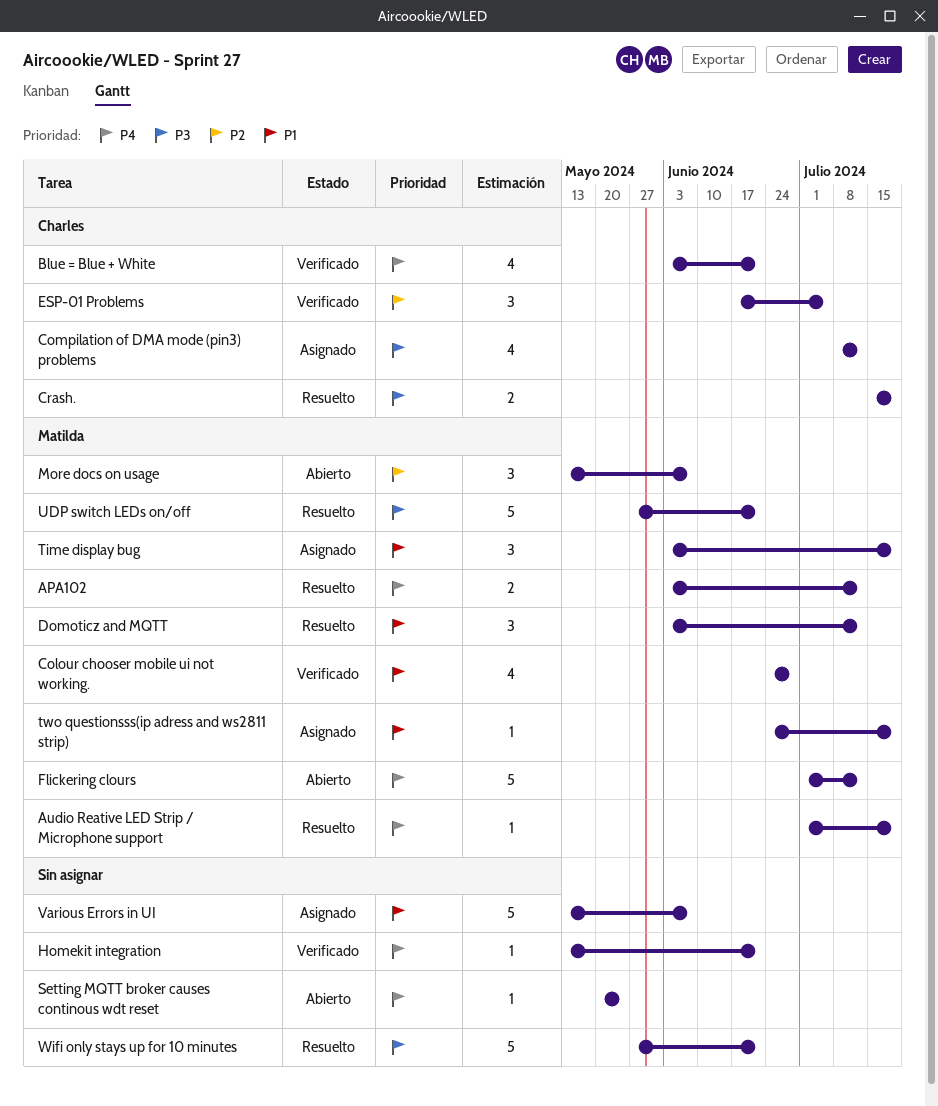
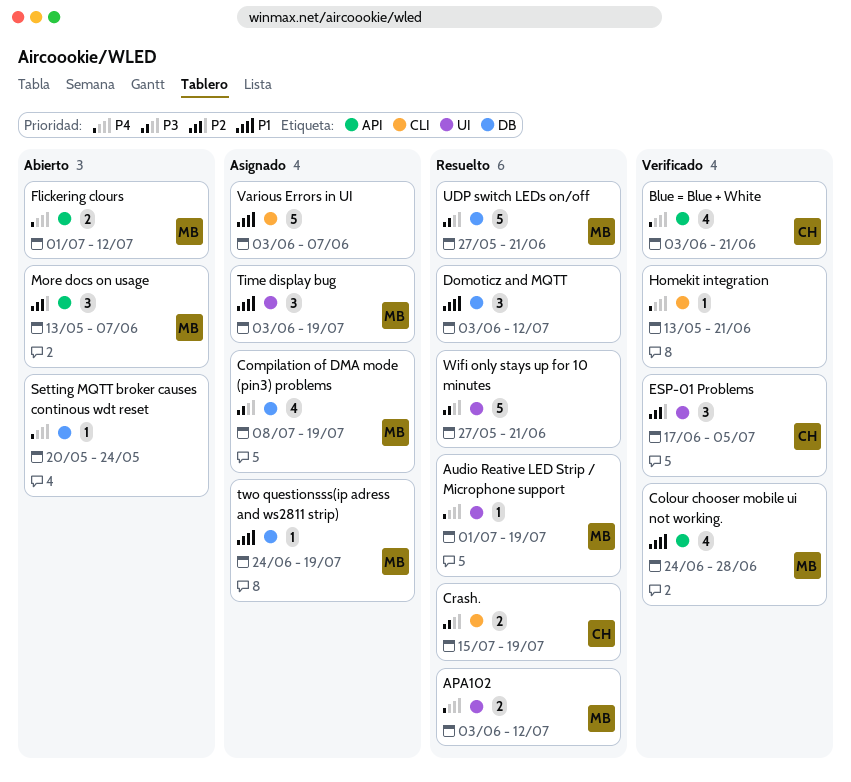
Compilation of DMA mode (pin3) problems, owner: Charles -> Matilda
Compilation of DMA mode (pin3) problems, due: Jul 12 -> Jul 19
Domoticz and MQTT, owner: Matilda -> none
Flickering clours, estimate: 5 -> 2
Various Errors in UI, start: May 13 -> Jun 3

